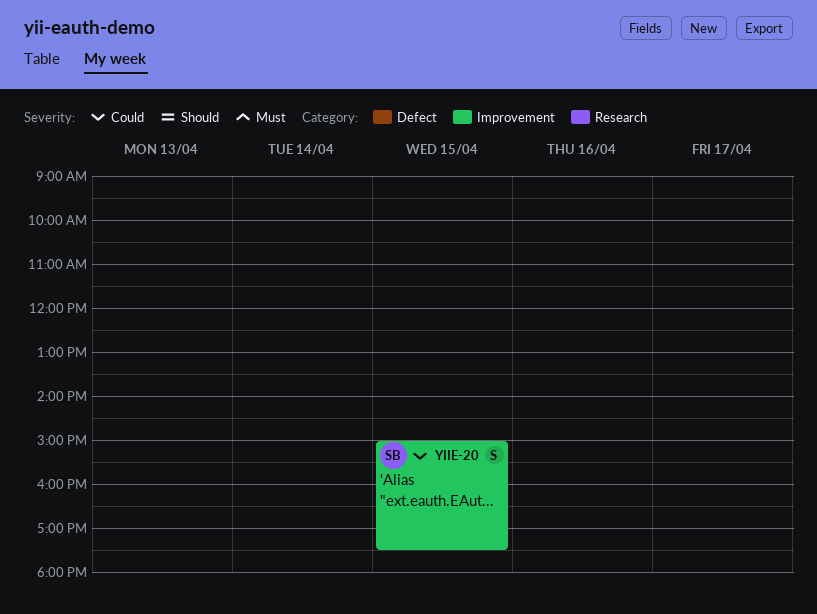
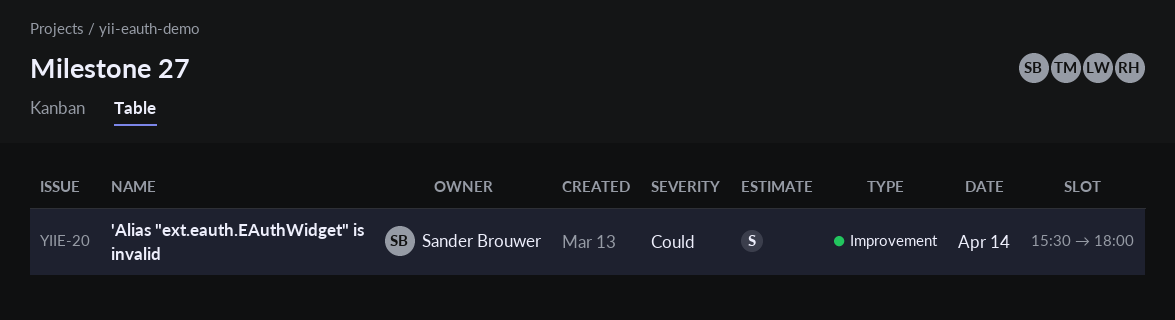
YIIE-20, day: Apr 15 -> Apr 14
YIIE-20, begins: 15:00 -> 15:30
YIIE-20, ends: 17:30 -> 18:00

